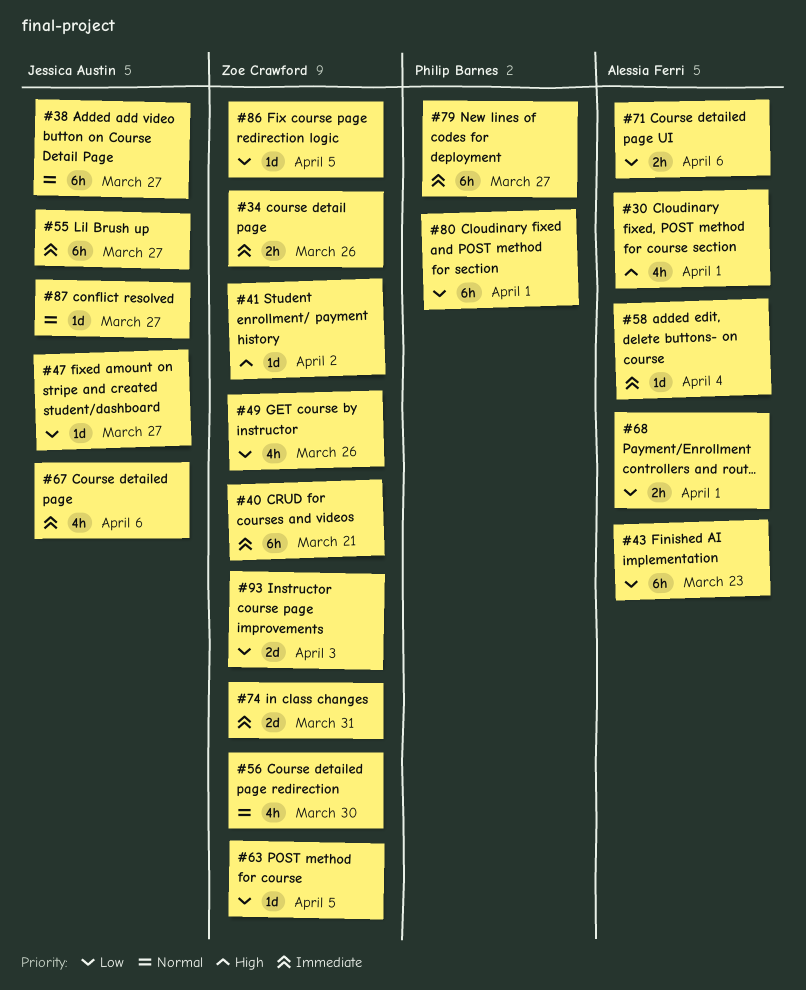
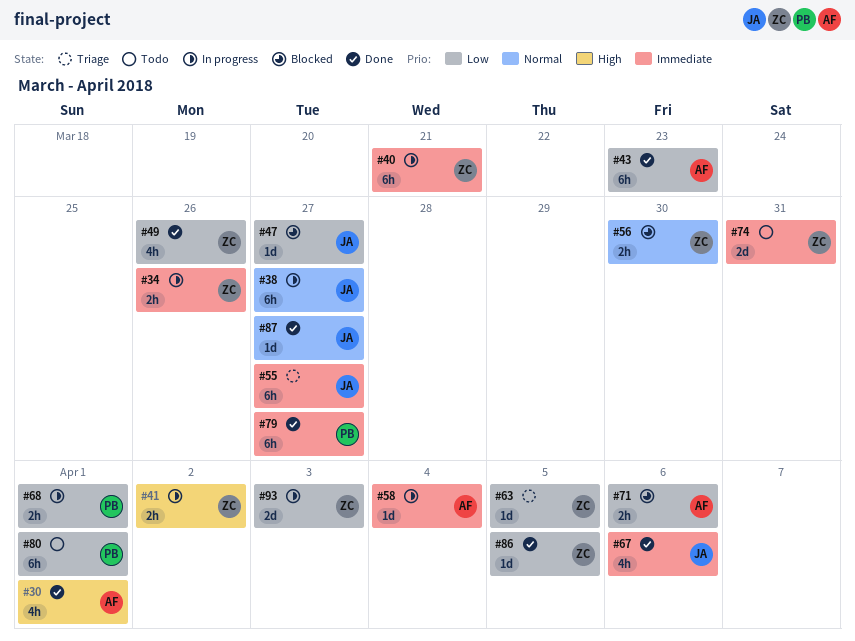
#41, estimate: 1d -> 2h
#56, estimate: 4h -> 2h
#68, owner: Alessia Ferri -> Philip Barnes

